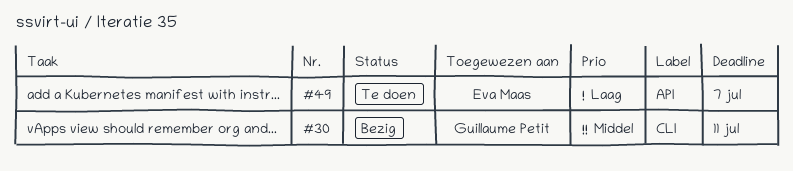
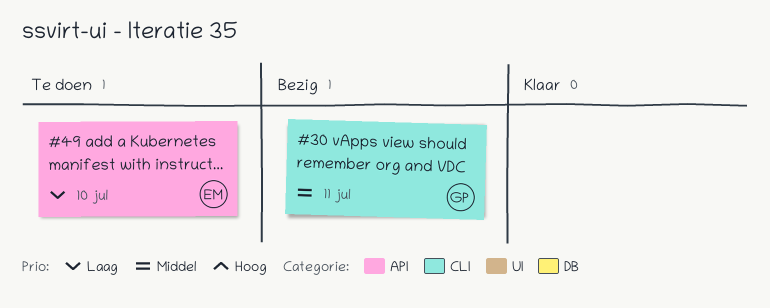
#49, due: Jul 7 -> Jul 10

